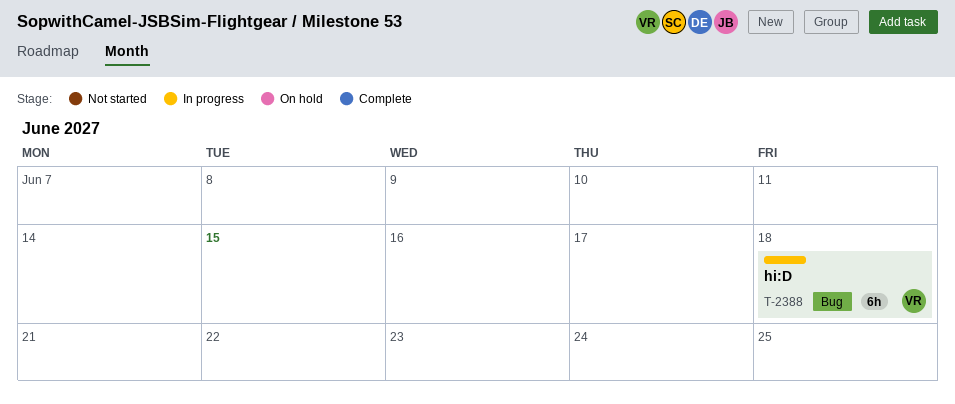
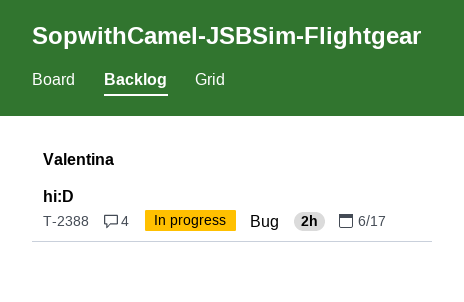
T-2388, estimate: 6h -> 2h
T-2388, due: Jun 18 -> Jun 17

